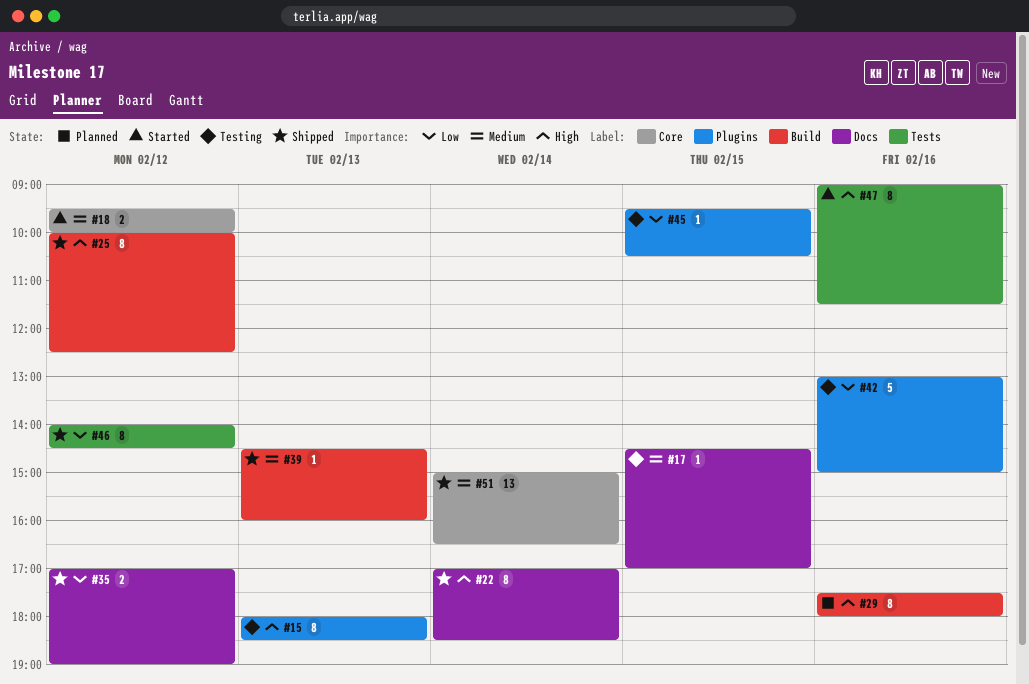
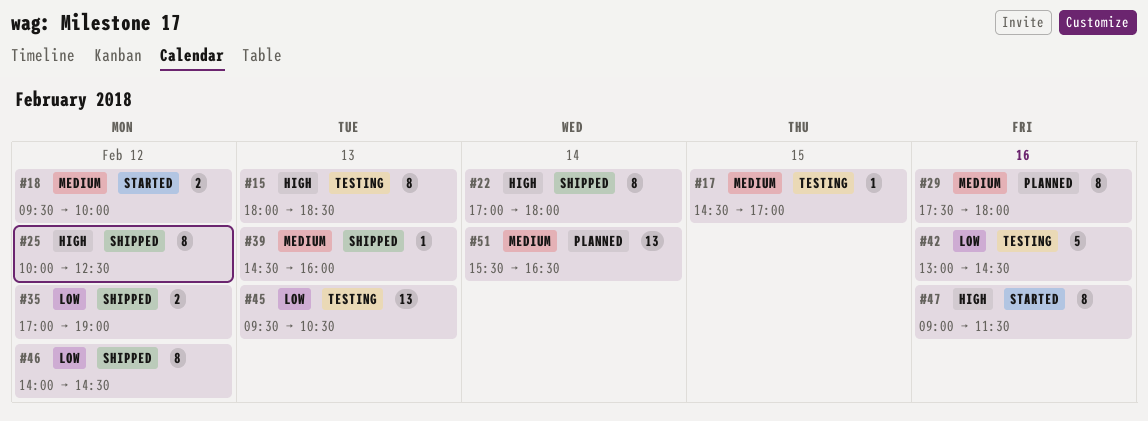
#22, ends: 18:30 -> 18:00
#29, priority: High -> Medium
#42, ends: 15:00 -> 14:30
#45, estimate: 1 -> 13
#45, day: Feb 15 -> Feb 13
#51, status: Shipped -> Planned
#51, begins: 15:00 -> 15:30

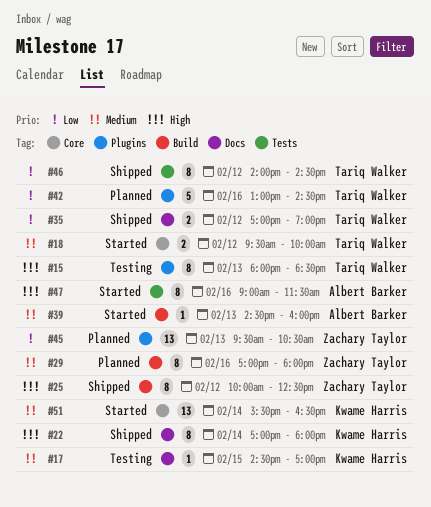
#29, begins: 17:30 -> 17:00
#39, status: Shipped -> Started
#42, status: Testing -> Planned
#45, status: Testing -> Planned
#51, status: Planned -> Started

